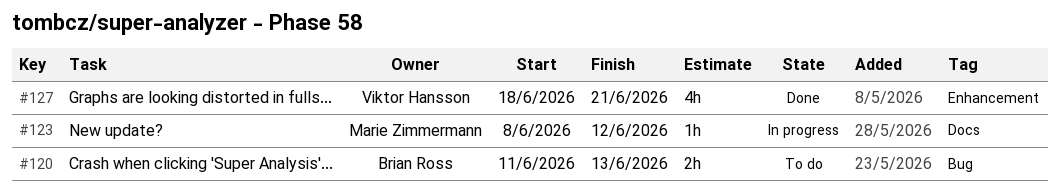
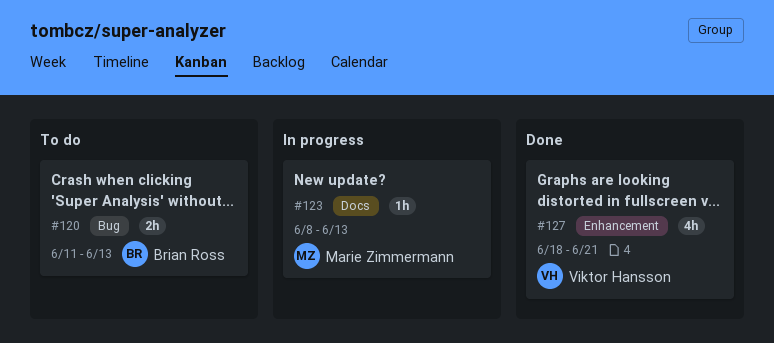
#123, due: Jun 12 -> Jun 13

